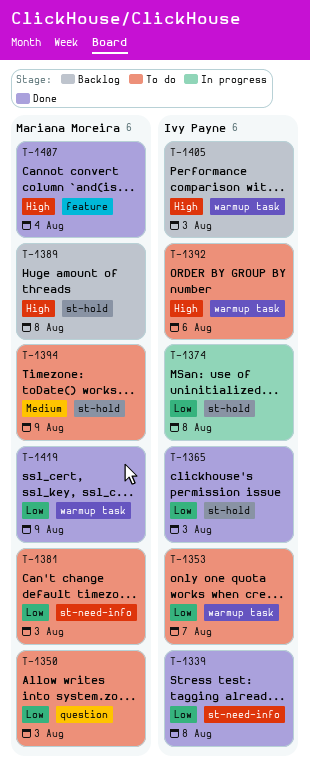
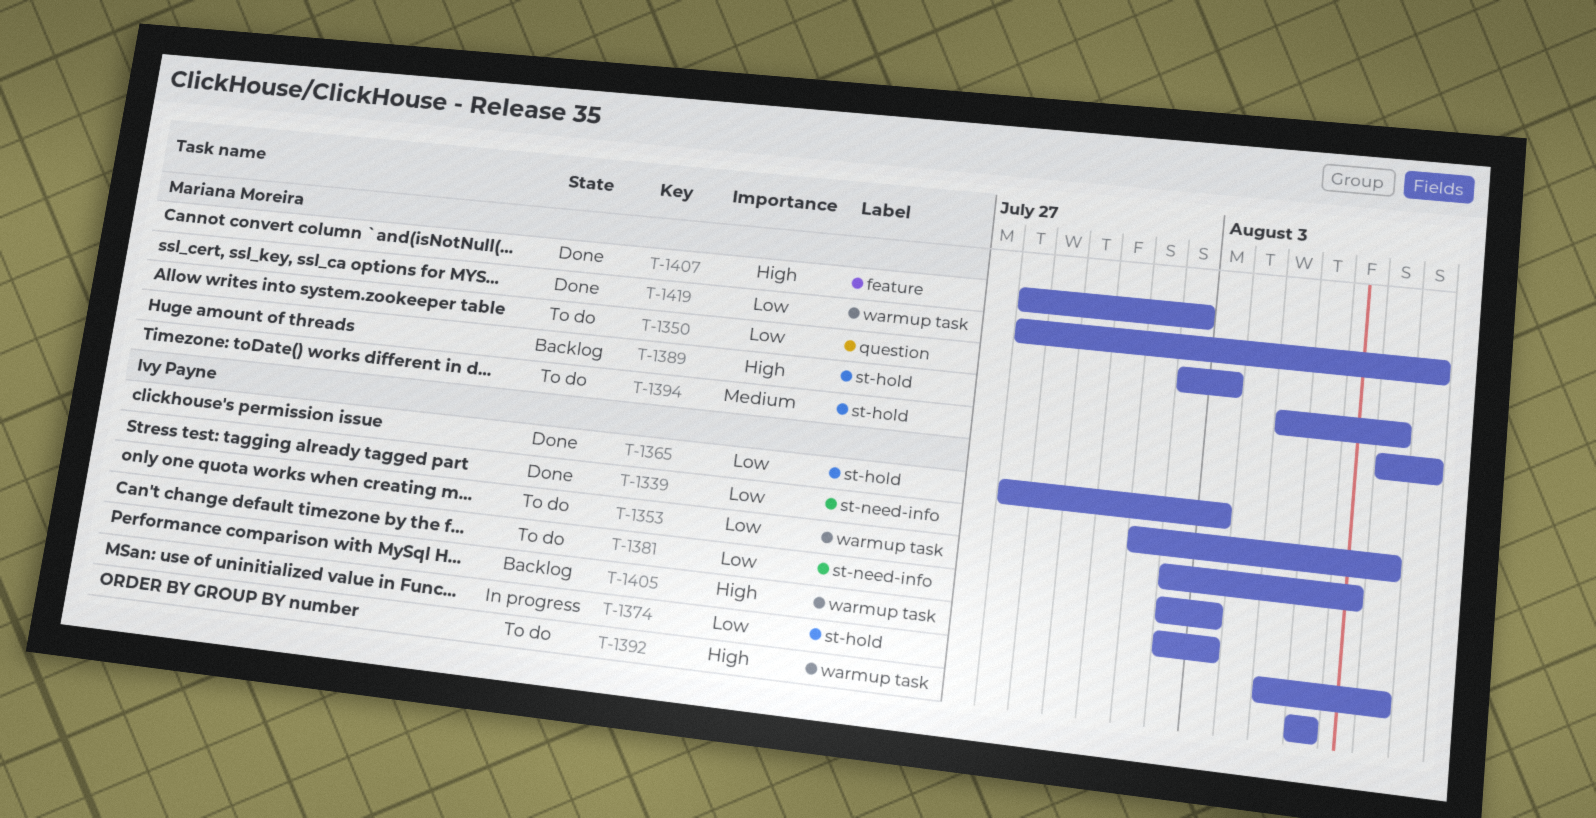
T-1381, owner: Mariana Moreira -> Ivy Payne
T-1407, due: Aug 4 -> Aug 2

